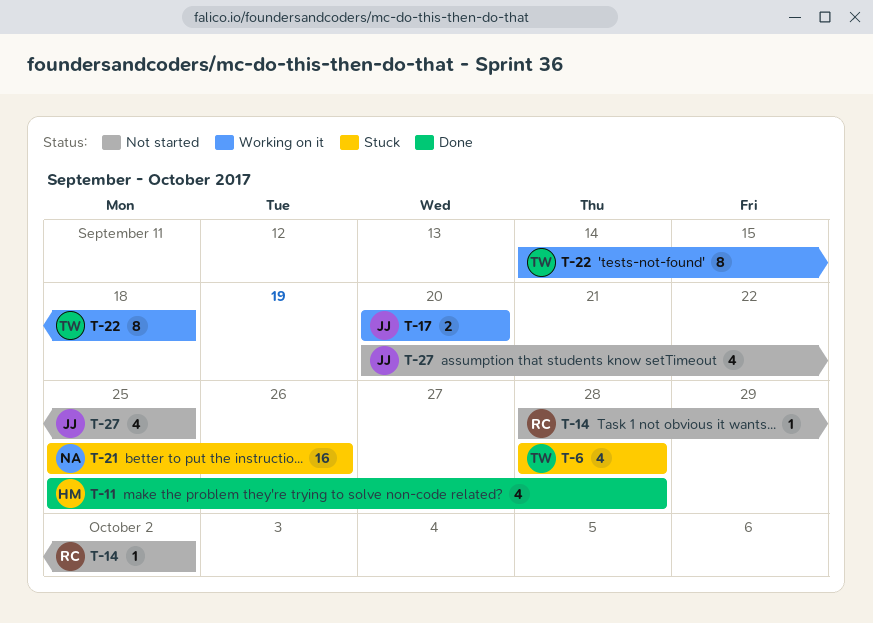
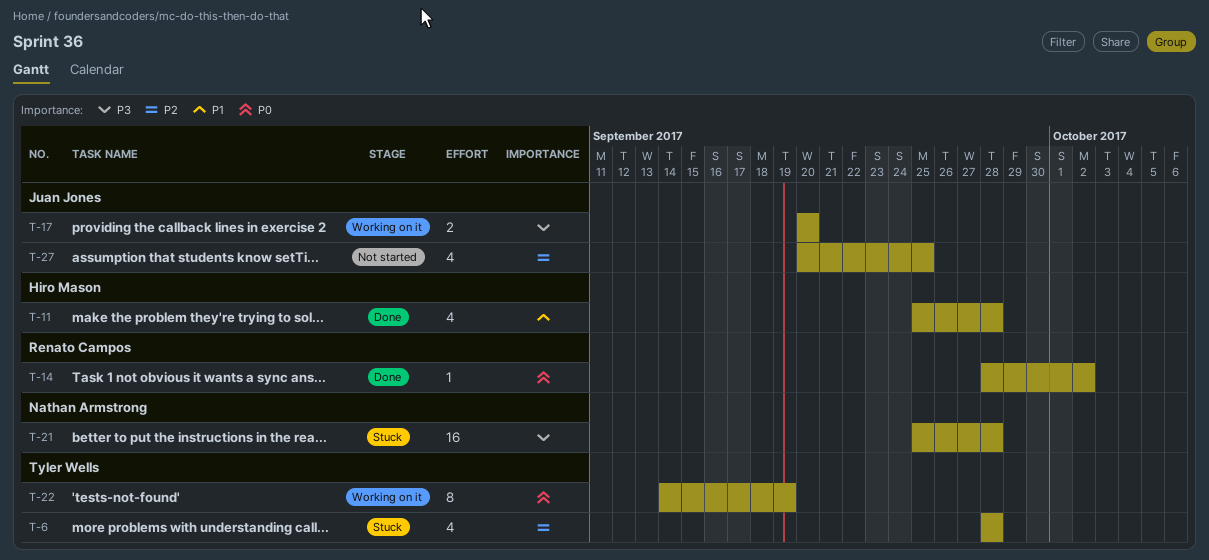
T-14, status: Not started -> Done
T-21, due: Sep 26 -> Sep 28
T-22, due: Sep 18 -> Sep 19

